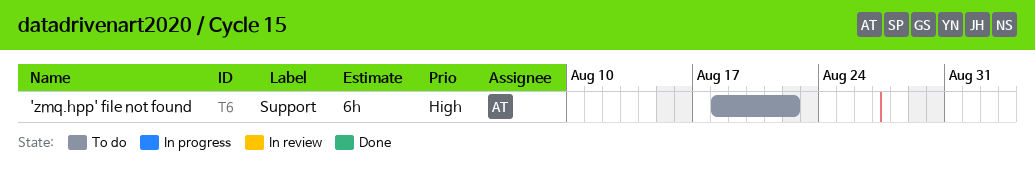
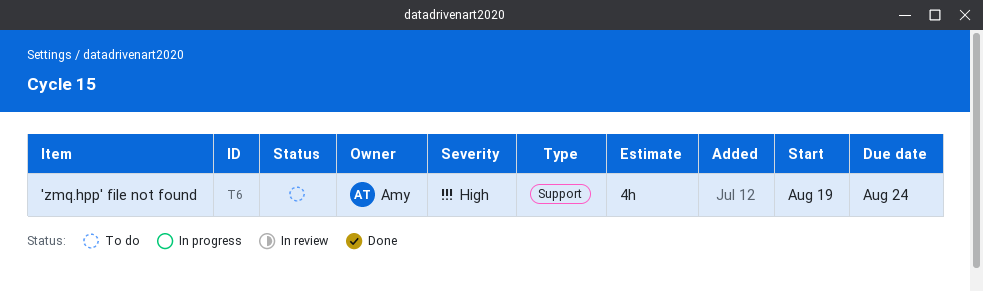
T6, estimate: 6h -> 4h
T6, start: Aug 18 -> Aug 19
T6, due: Aug 22 -> Aug 24

